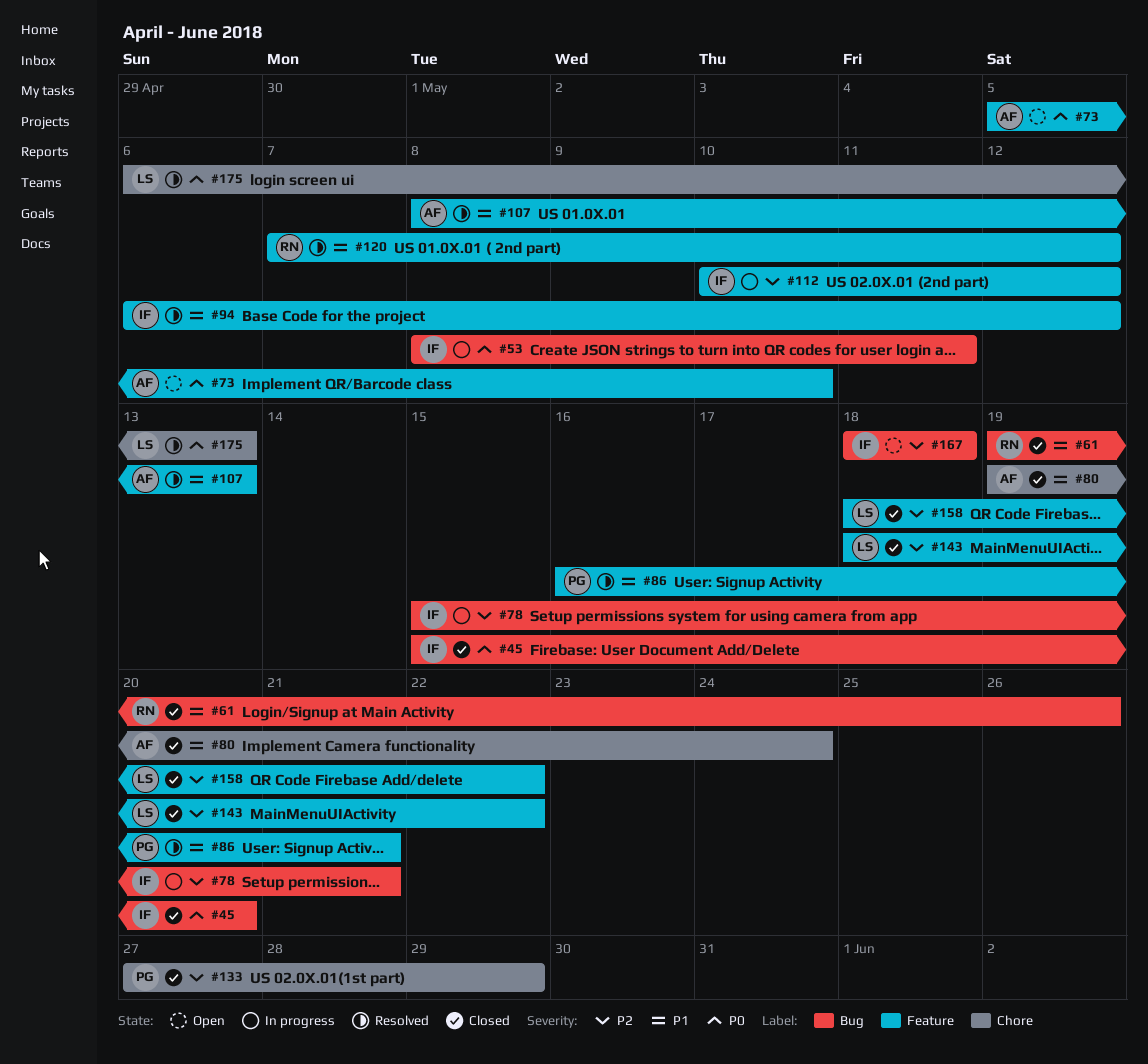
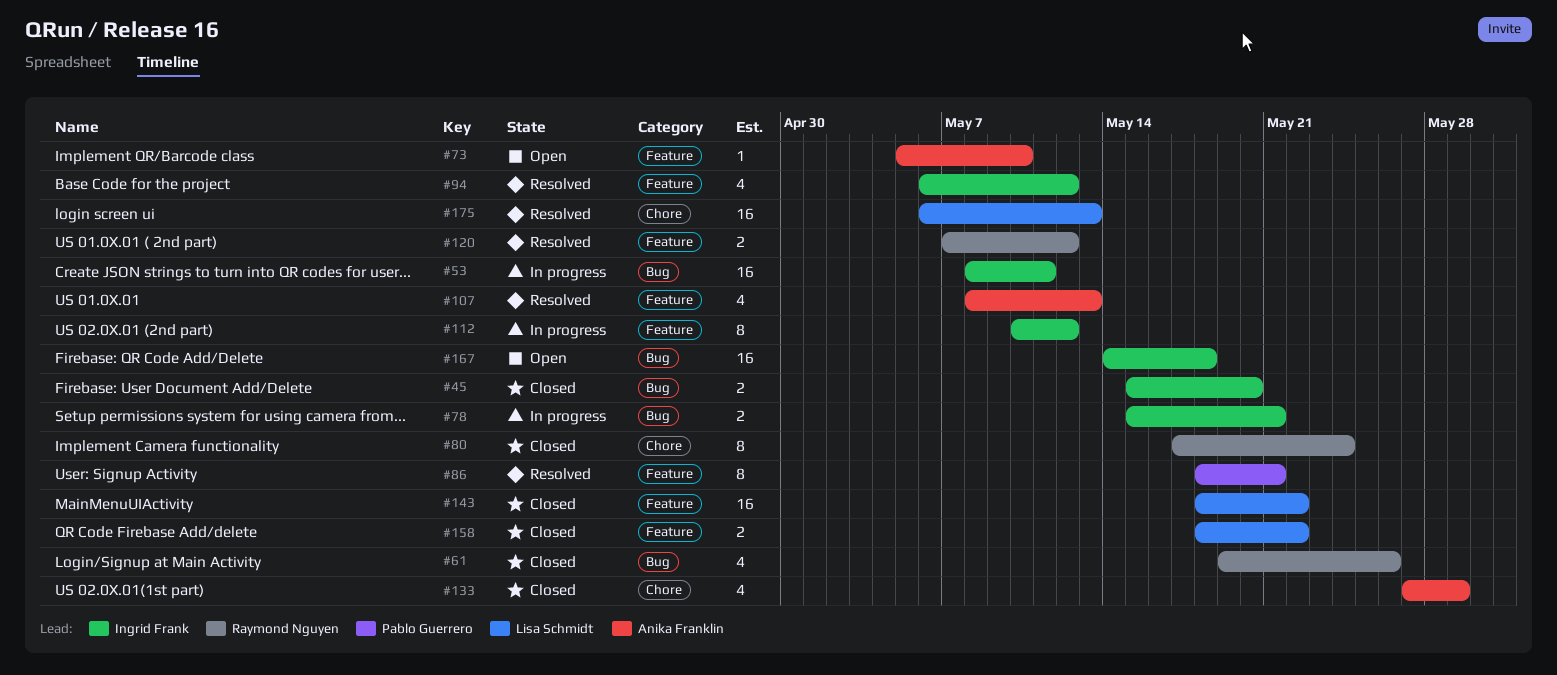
#80, owner: Anika Franklin -> Raymond Nguyen
#80, start: May 19 -> May 17
#86, start: May 16 -> May 18
#133, owner: Pablo Guerrero -> Anika Franklin
#167, start: May 18 -> May 14

